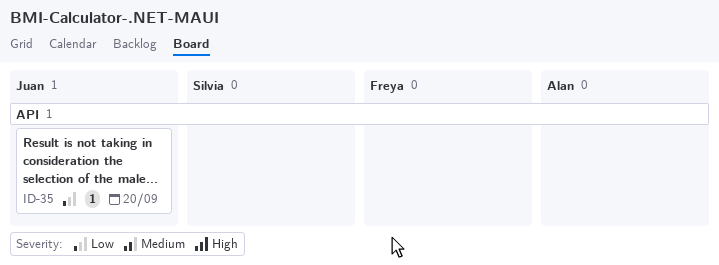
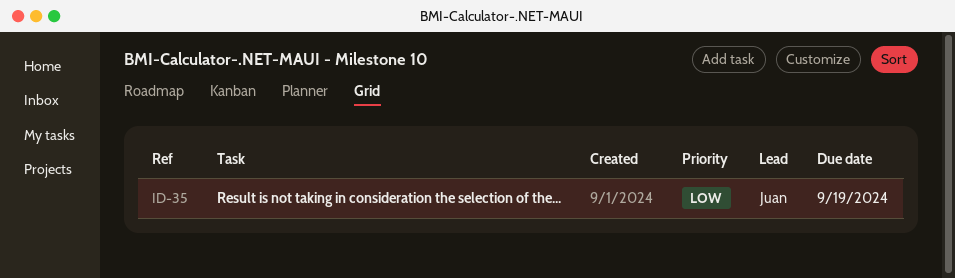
ID-35, due: Sep 20 -> Sep 19

